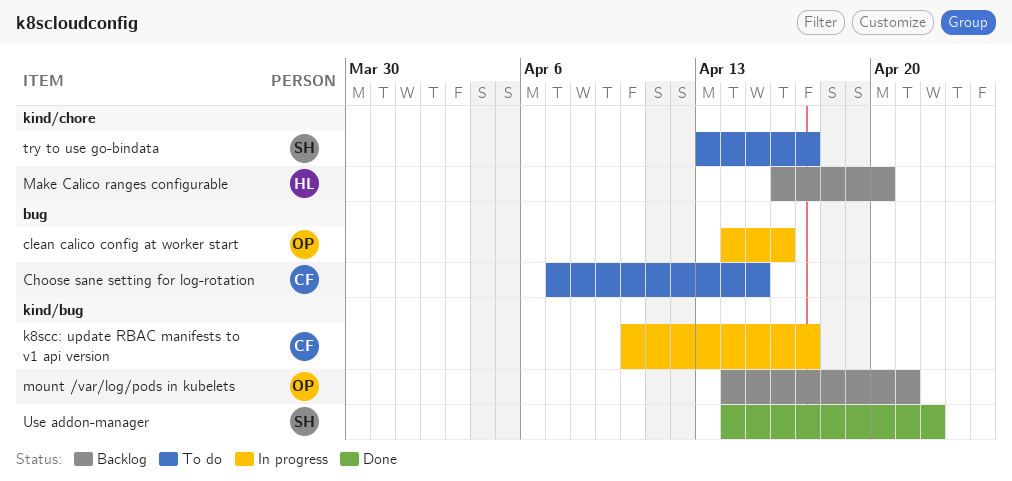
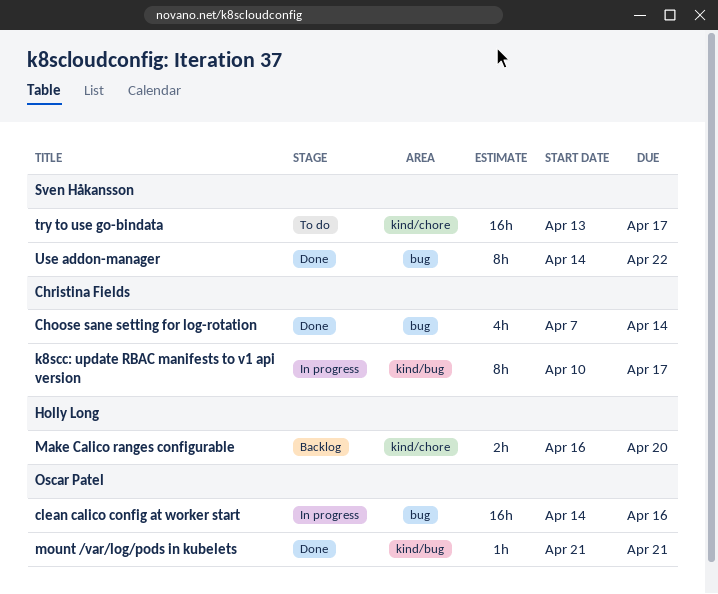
Choose sane setting for log-rotation, status: To do -> Done
Choose sane setting for log-rotation, due: Apr 15 -> Apr 14
mount /var/log/pods in kubelets, status: Backlog -> Done
mount /var/log/pods in kubelets, start: Apr 14 -> Apr 21
Use addon-manager, label: kind/bug -> bug

